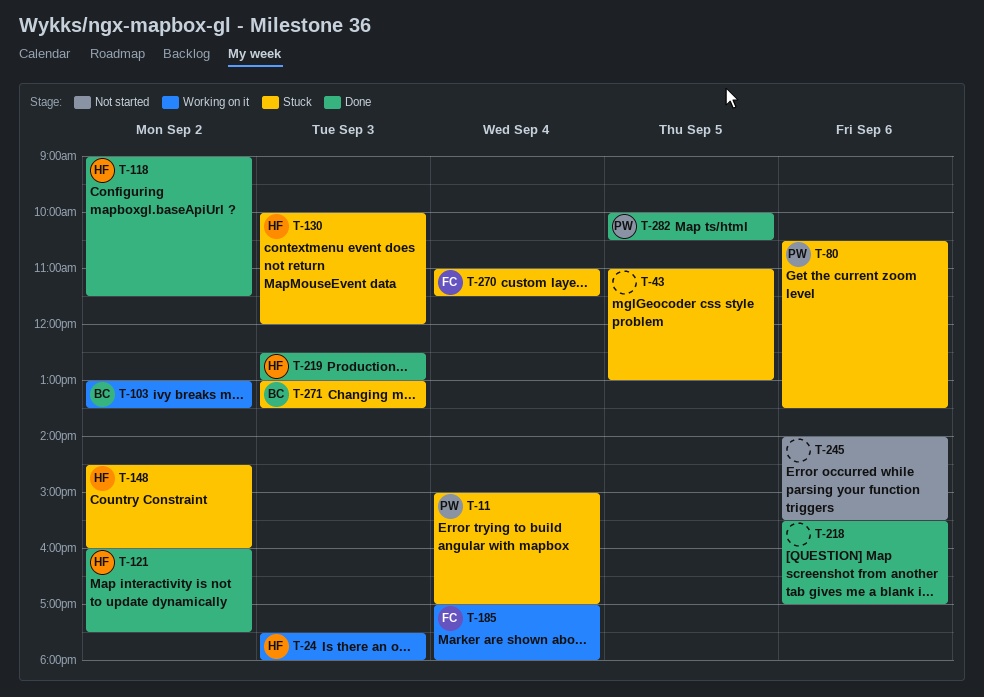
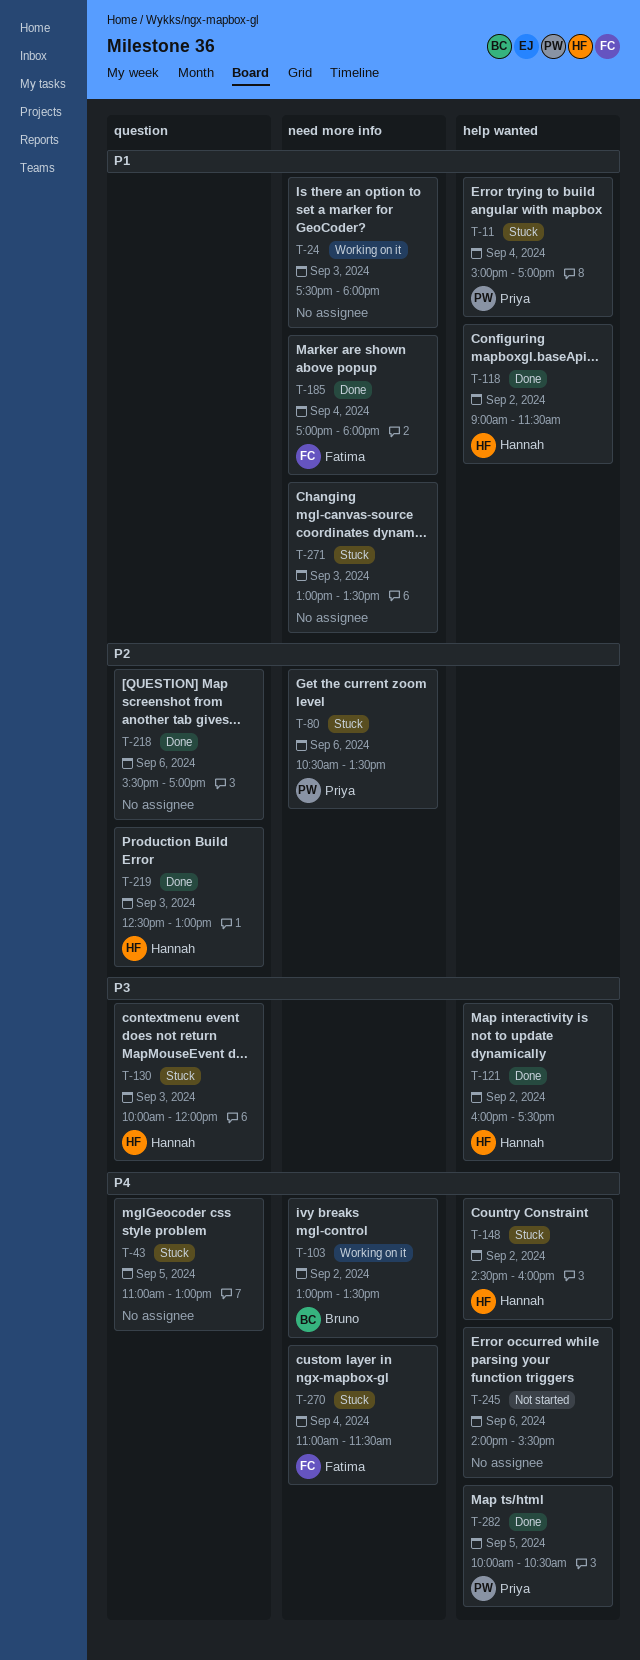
T-24, owner: Hannah -> none
T-185, status: Working on it -> Done
T-271, owner: Bruno -> none

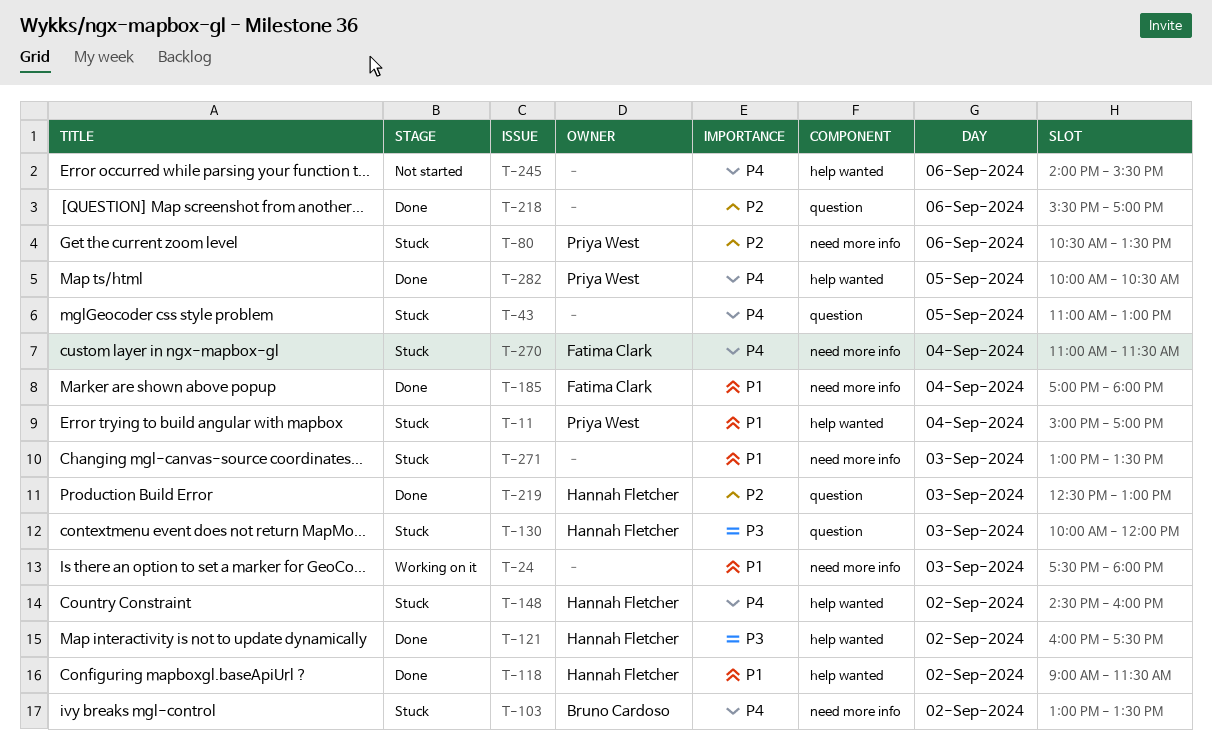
T-103, status: Working on it -> Stuck

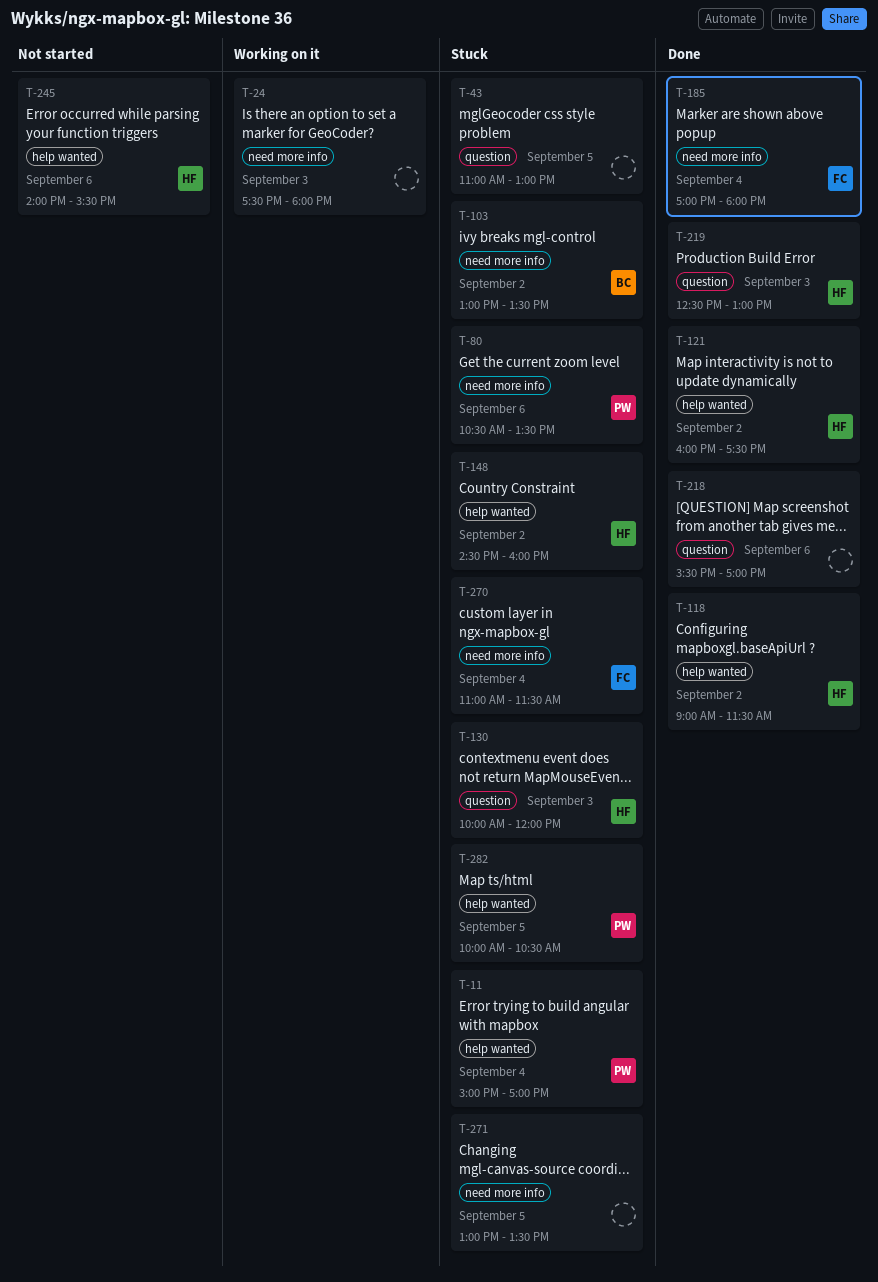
T-245, owner: none -> Hannah Fletcher
T-271, day: Sep 3 -> Sep 5
T-282, status: Done -> Stuck

